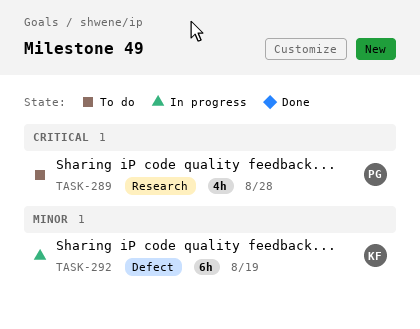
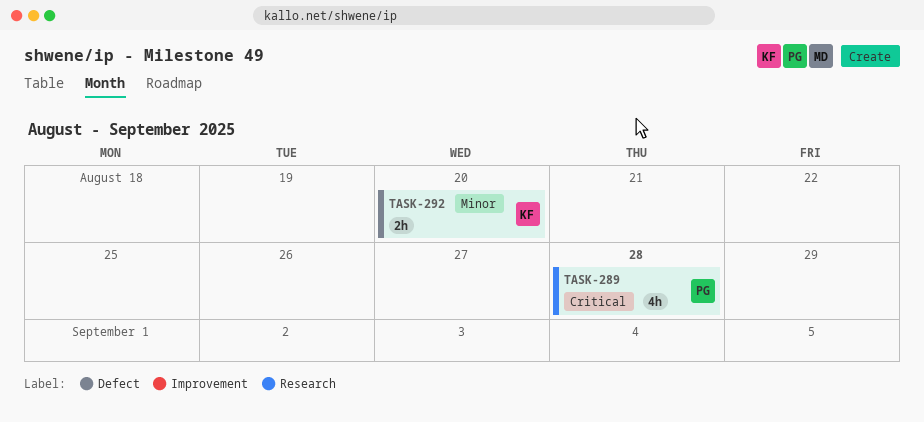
TASK-292, estimate: 6h -> 2h
TASK-292, due: Aug 19 -> Aug 20

